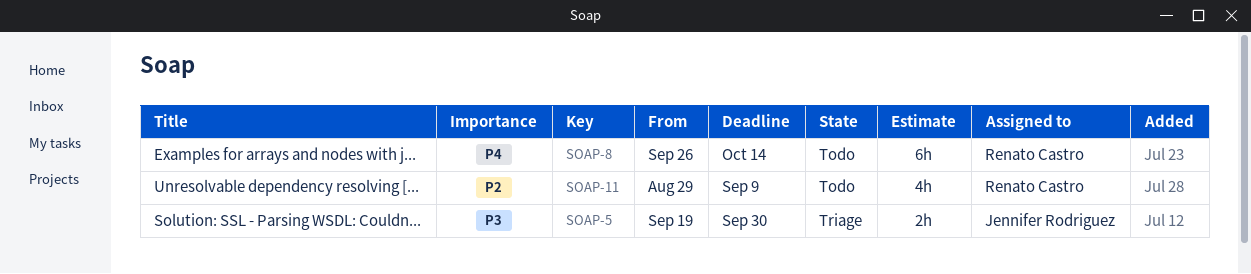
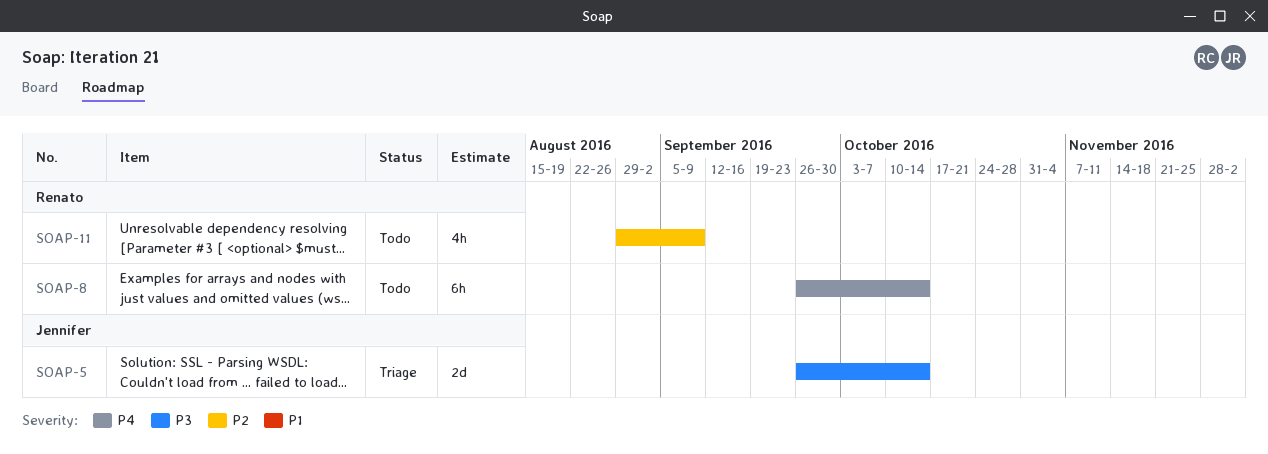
SOAP-5, estimate: 2h -> 2d
SOAP-5, start: Sep 19 -> Sep 26
SOAP-5, due: Sep 30 -> Oct 14

